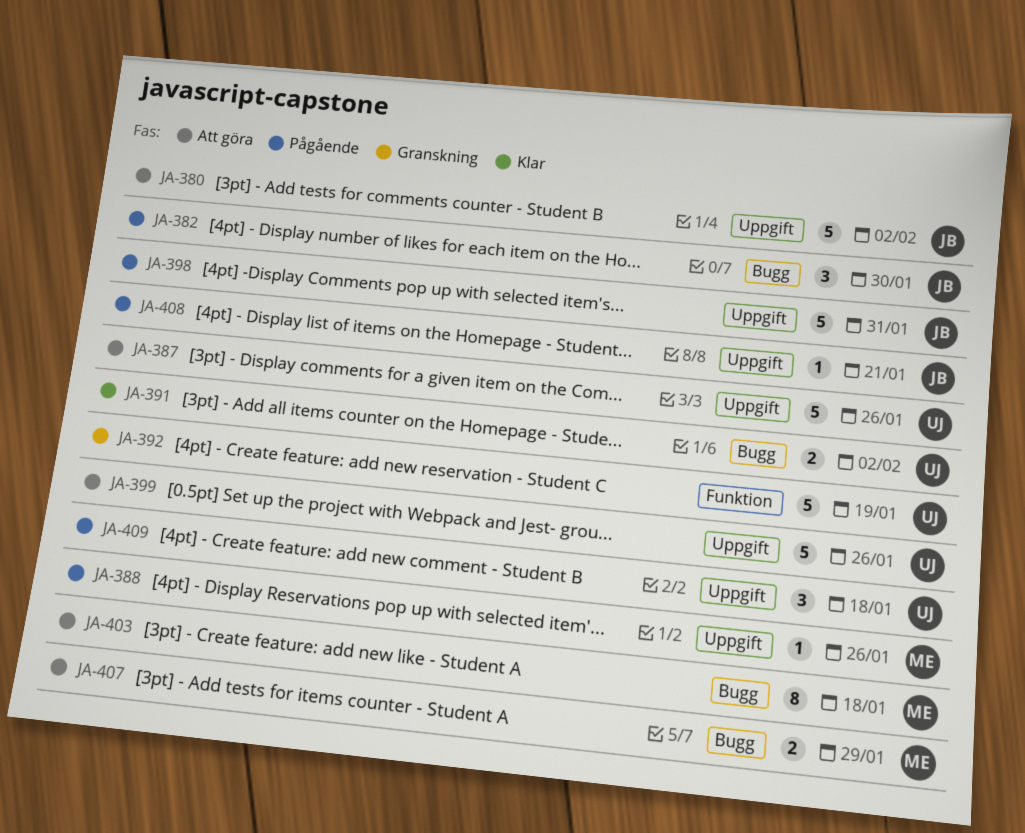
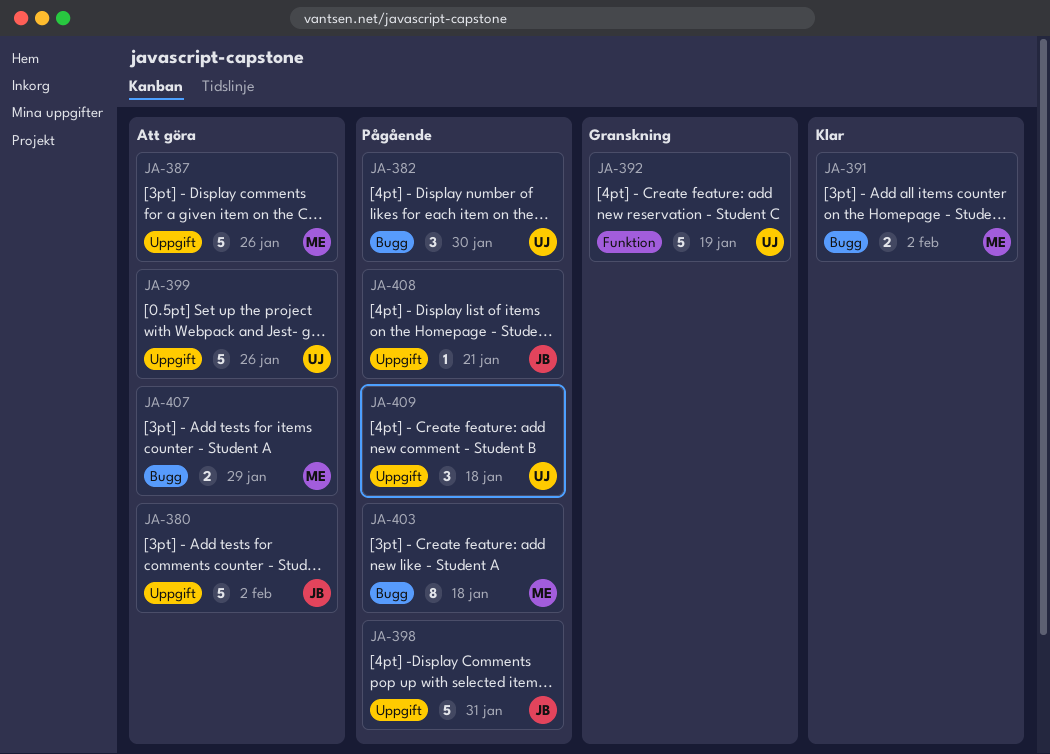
JA-382, owner: JB -> UJ
JA-387, owner: UJ -> ME
JA-388: present -> none
JA-391, owner: UJ -> ME
JA-403, status: Att göra -> Pågående

